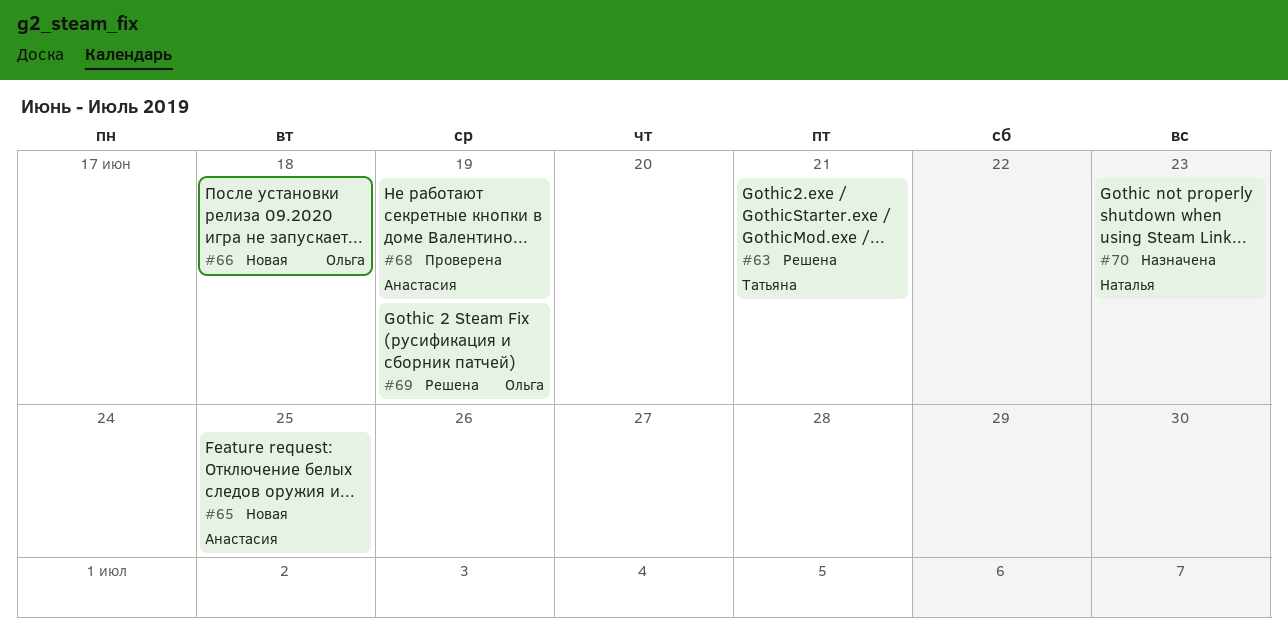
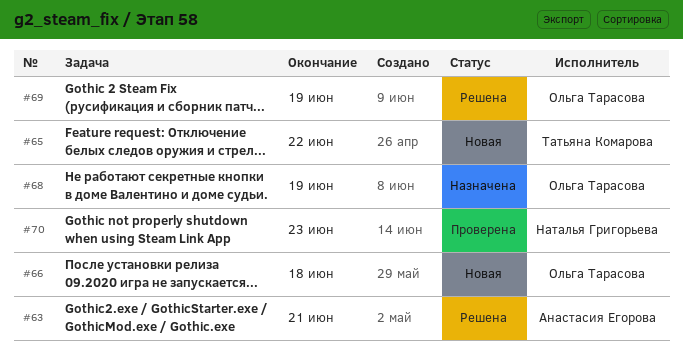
#63, owner: Татьяна Комарова -> Анастасия Егорова
#65, owner: Анастасия Егорова -> Татьяна Комарова
#65, due: Jun 25 -> Jun 22
#68, status: Проверена -> Назначена
#68, owner: Анастасия Егорова -> Ольга Тарасова
#70, status: Назначена -> Проверена

